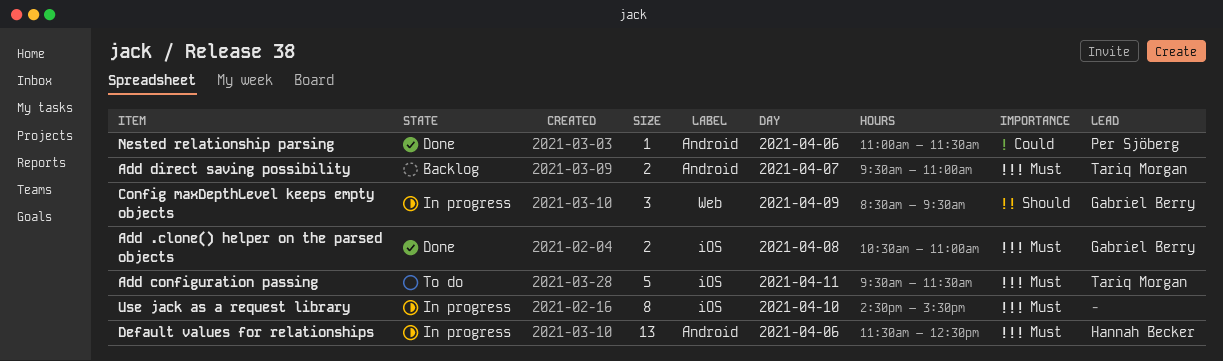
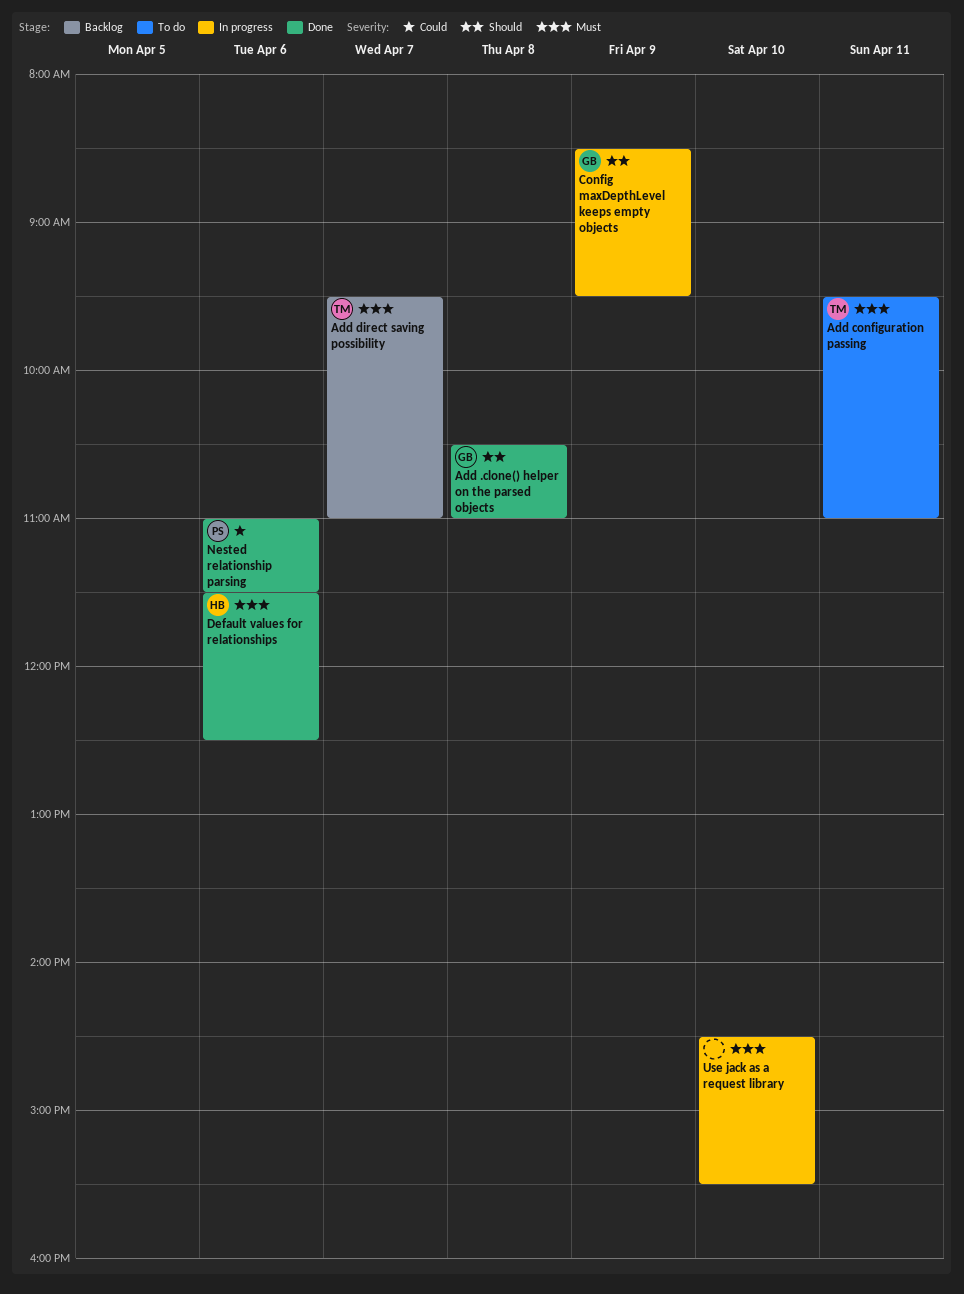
Add .clone() helper on the parsed objects, priority: Must -> Should
Add configuration passing, ends: 11:30 -> 11:00
Default values for relationships, status: In progress -> Done

